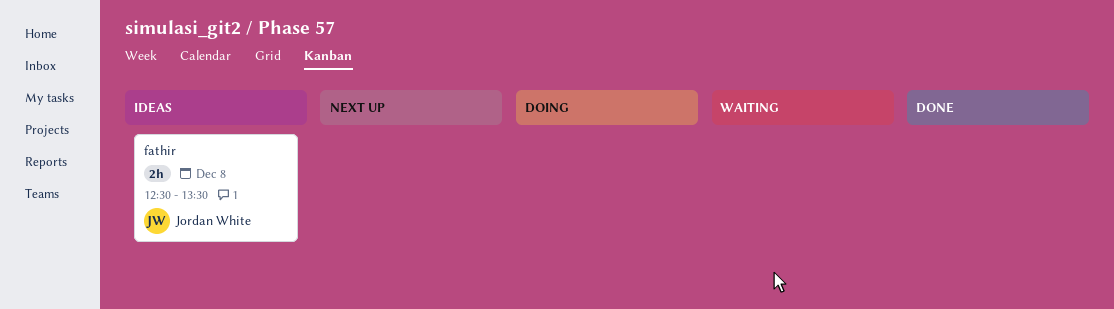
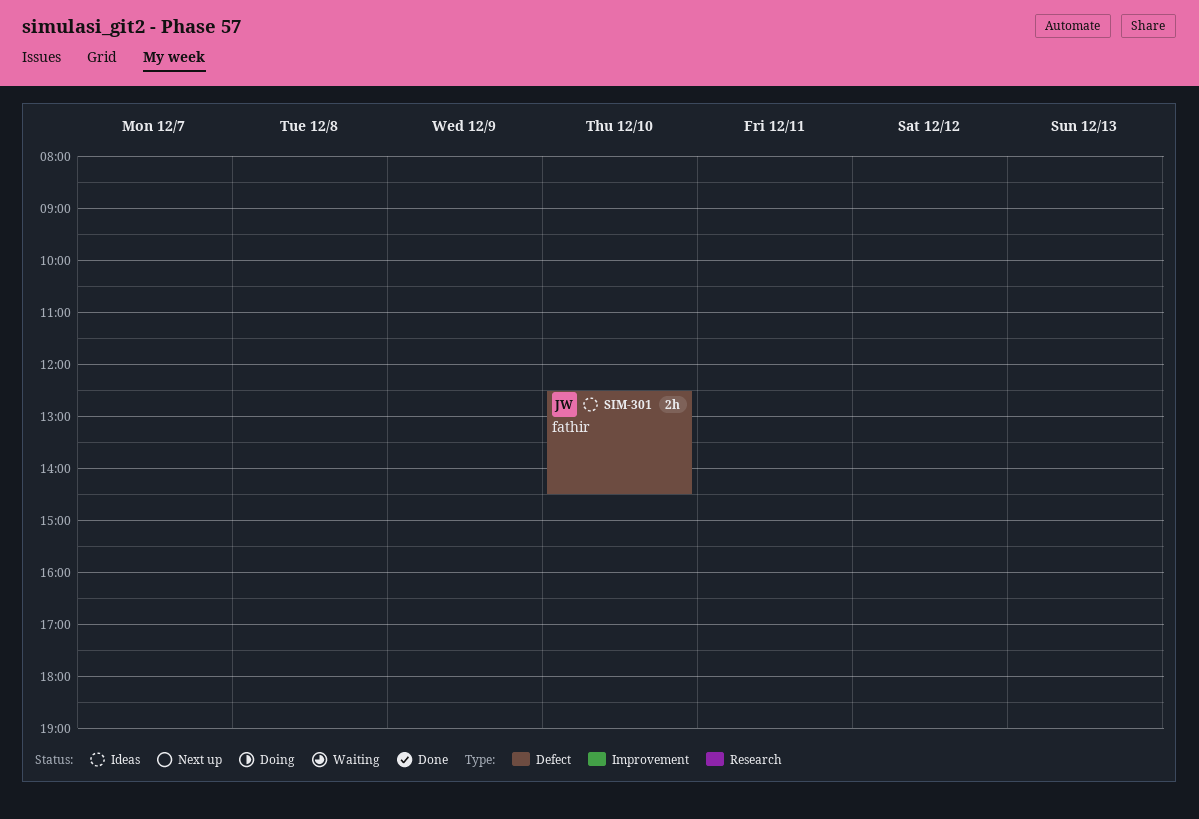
fathir, day: Dec 8 -> Dec 10
fathir, ends: 13:30 -> 14:30

